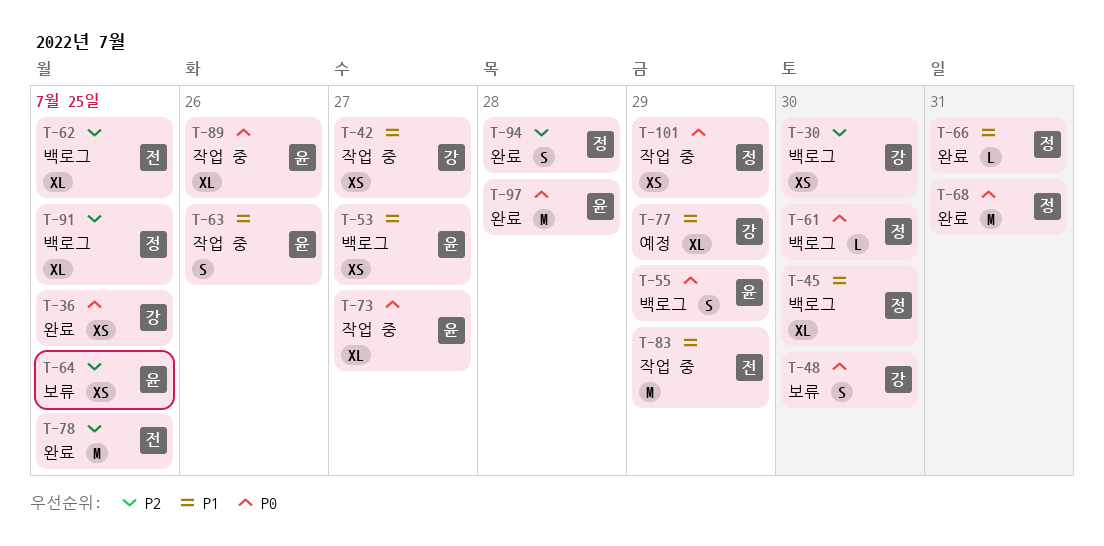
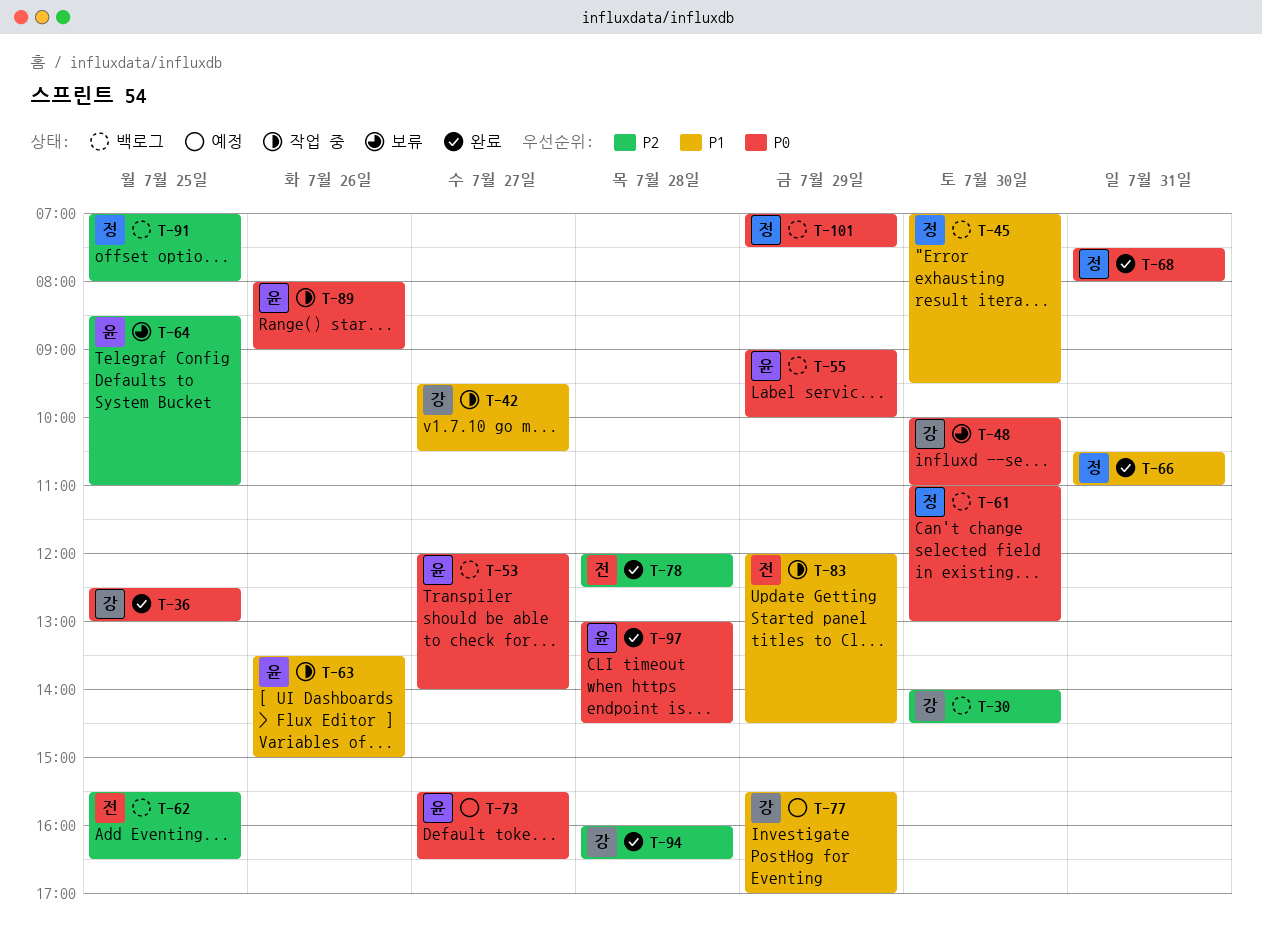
T-53, priority: P1 -> P0
T-73, status: 작업 중 -> 예정
T-78, day: Jul 25 -> Jul 28
T-94, owner: 정 -> 강
T-101, status: 작업 중 -> 백로그

